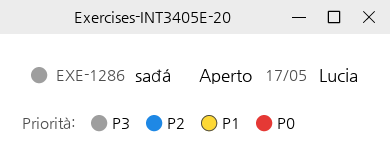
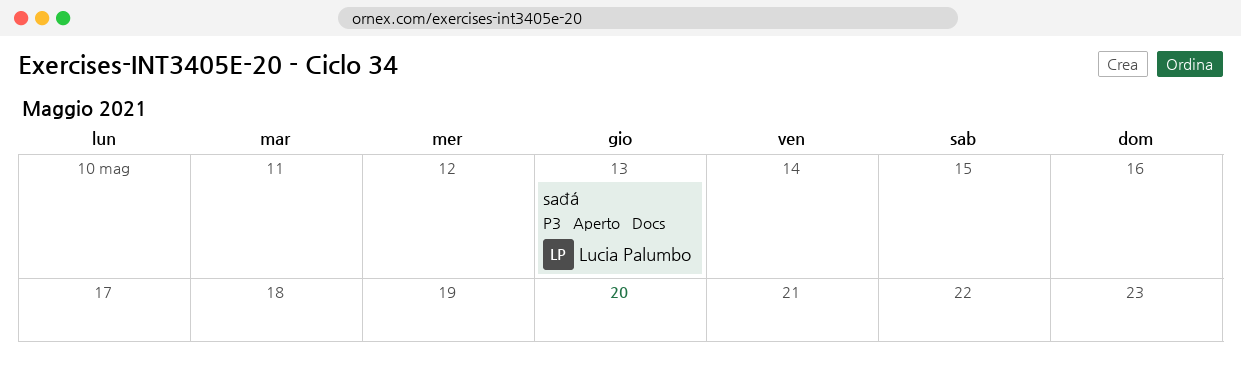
sađá, due: May 17 -> May 13

